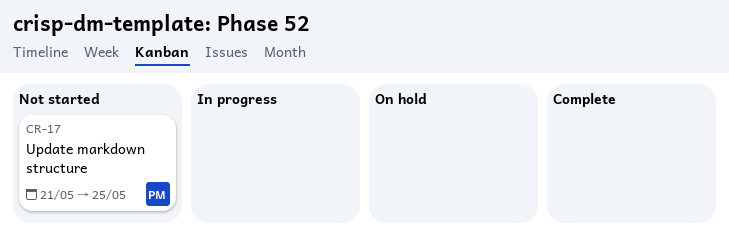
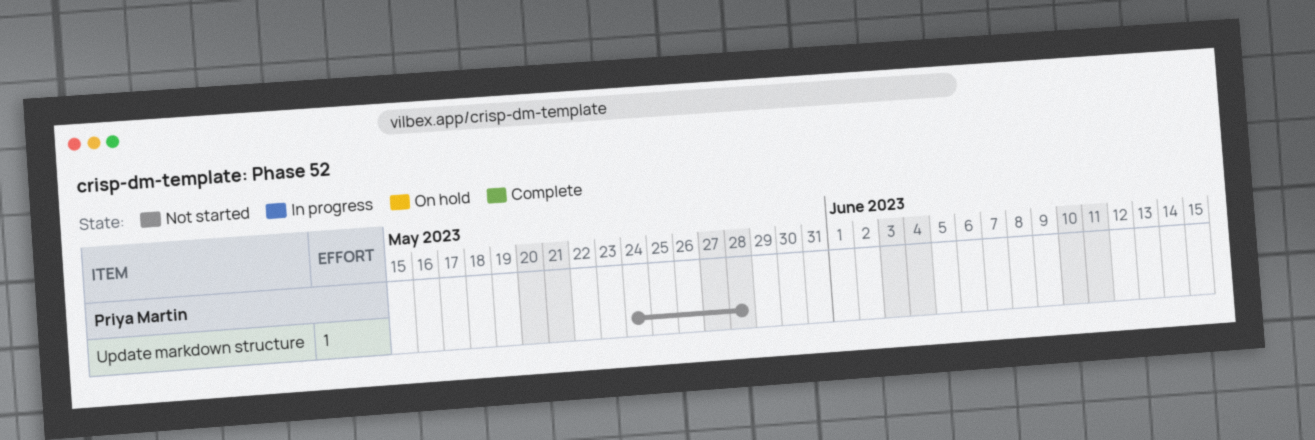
Update markdown structure, start: May 21 -> May 24
Update markdown structure, due: May 25 -> May 28

